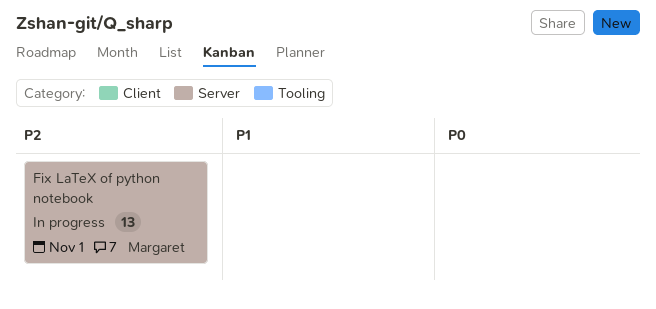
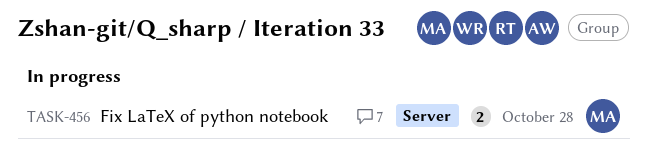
Fix LaTeX of python notebook, estimate: 13 -> 2
Fix LaTeX of python notebook, due: Nov 1 -> Oct 28

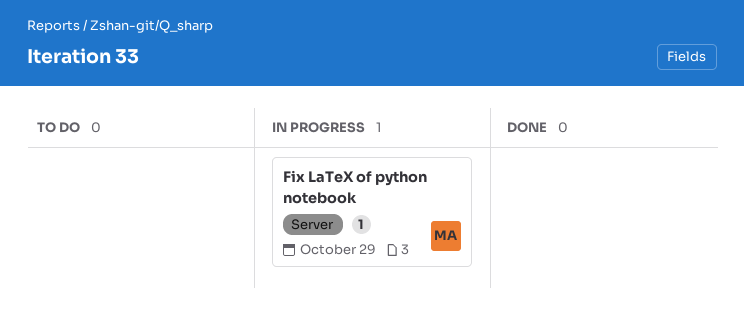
Fix LaTeX of python notebook, estimate: 2 -> 1
Fix LaTeX of python notebook, due: Oct 28 -> Oct 29

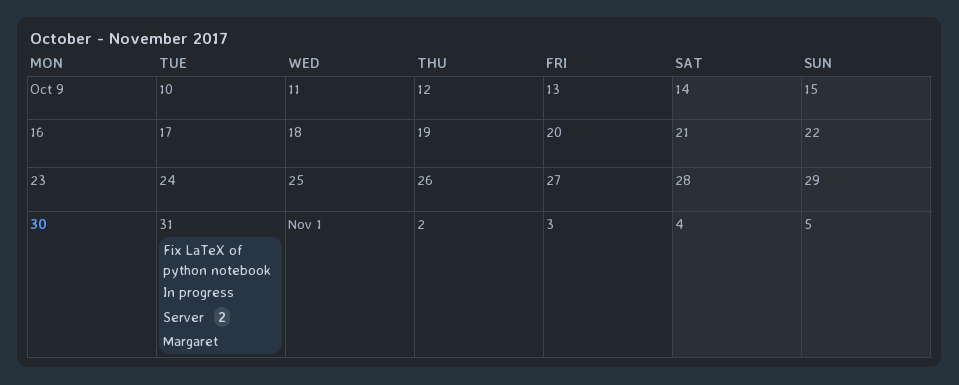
Fix LaTeX of python notebook, estimate: 1 -> 2
Fix LaTeX of python notebook, due: Oct 29 -> Oct 31

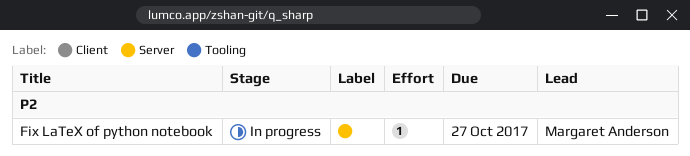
Fix LaTeX of python notebook, estimate: 2 -> 1
Fix LaTeX of python notebook, due: Oct 31 -> Oct 27

